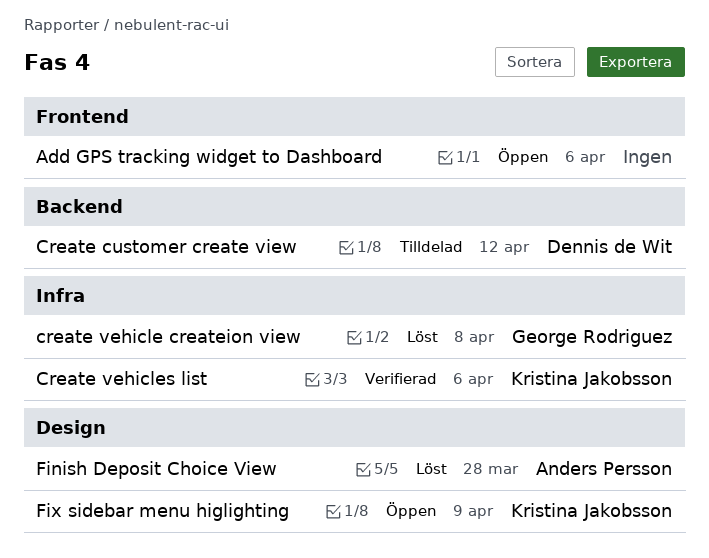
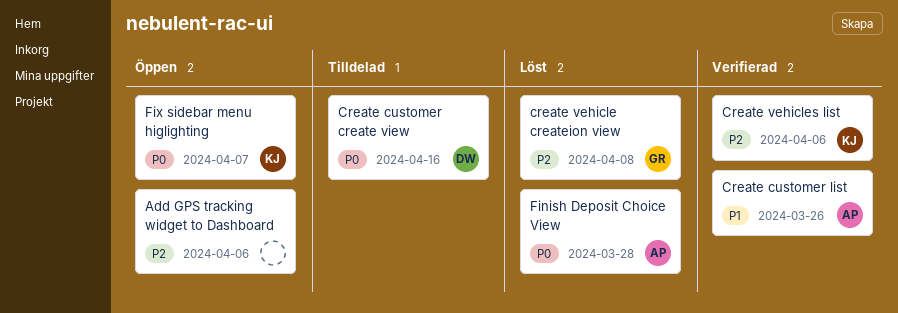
Create customer create view, due: Apr 12 -> Apr 16
Create customer list: none -> present
Fix sidebar menu higlighting, due: Apr 9 -> Apr 7

